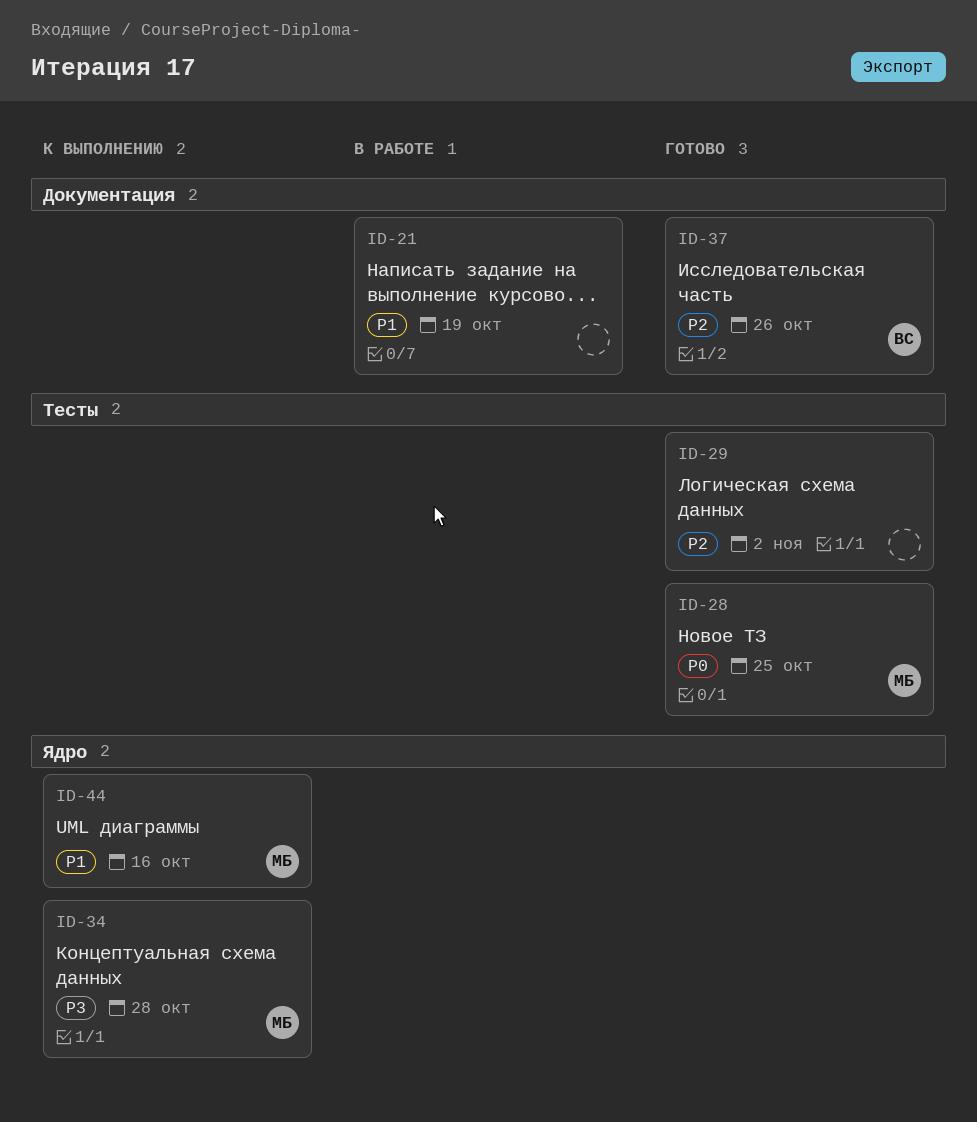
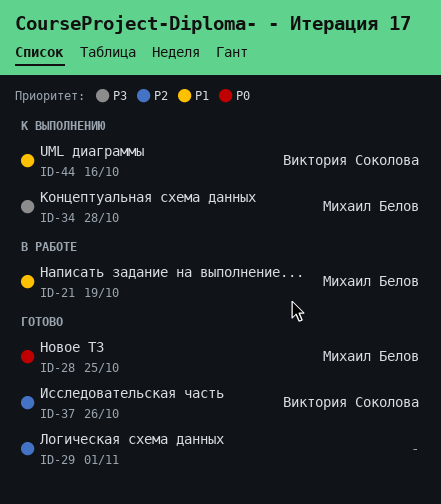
ID-21, owner: none -> Михаил Белов
ID-29, due: Nov 2 -> Nov 1
ID-44, owner: Михаил Белов -> Виктория Соколова

